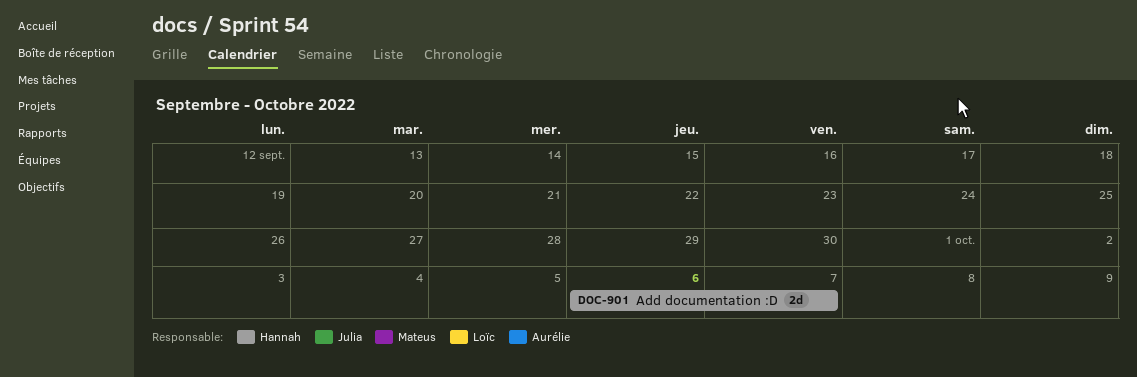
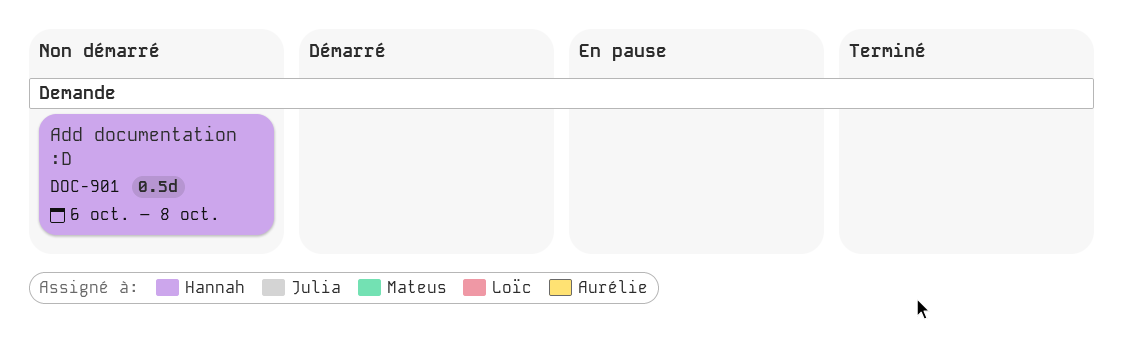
DOC-901, estimate: 2d -> 0.5d
DOC-901, due: Oct 7 -> Oct 8

